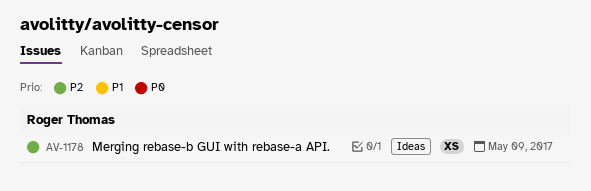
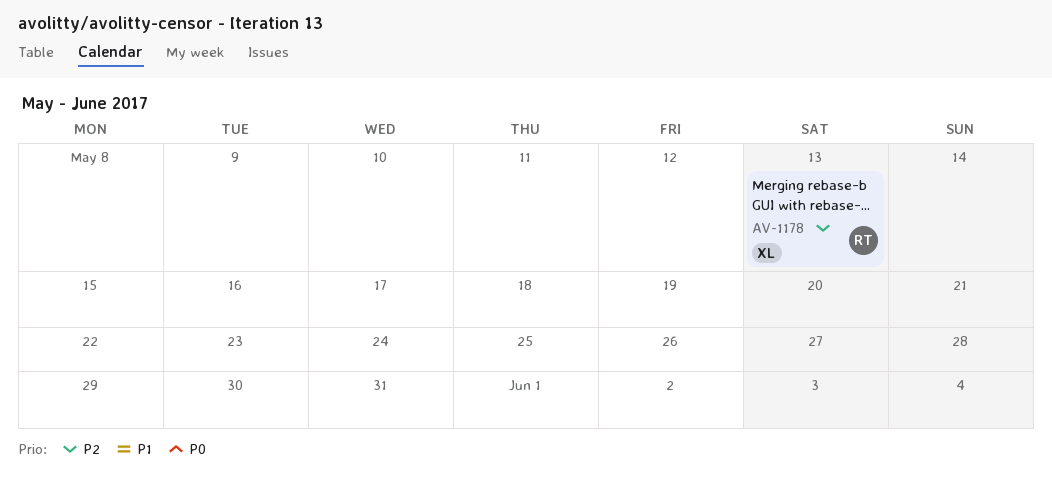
AV-1178, estimate: XS -> XL
AV-1178, due: May 9 -> May 13

